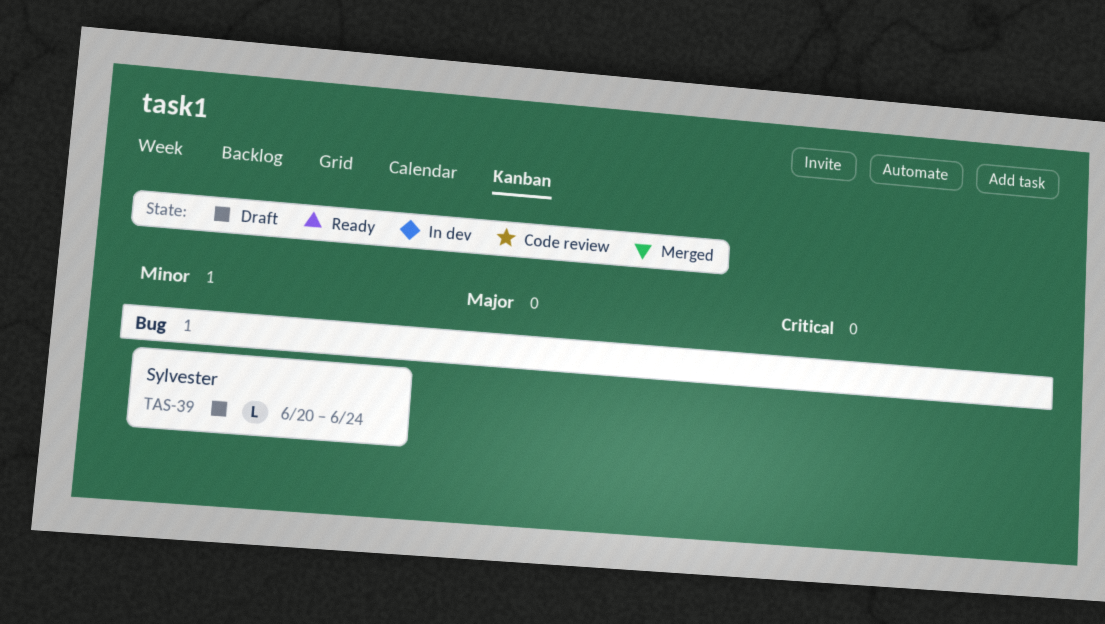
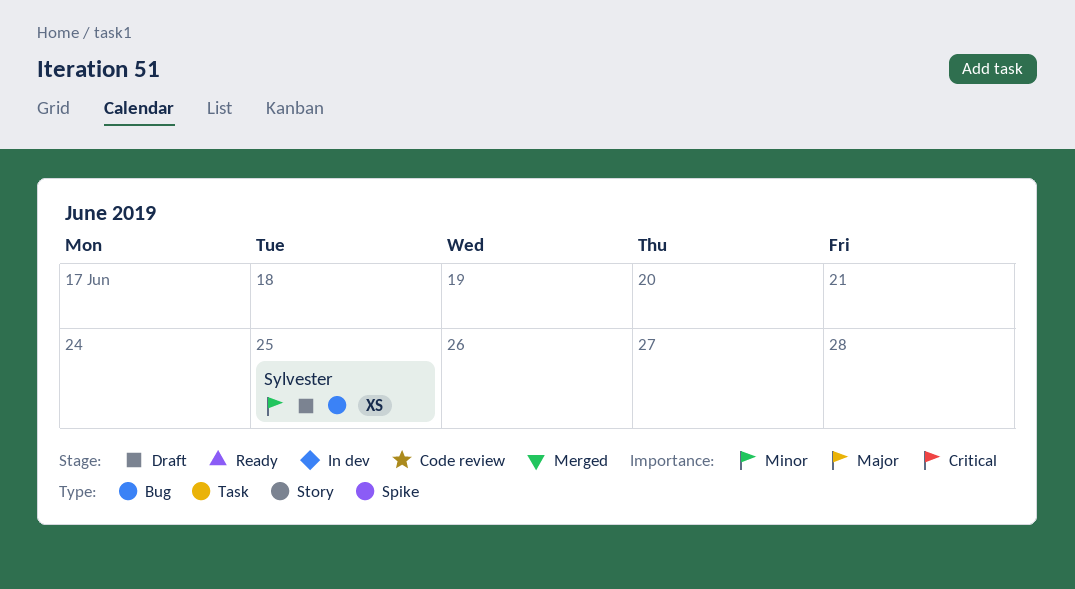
Sylvester, estimate: L -> XS
Sylvester, due: Jun 24 -> Jun 25

